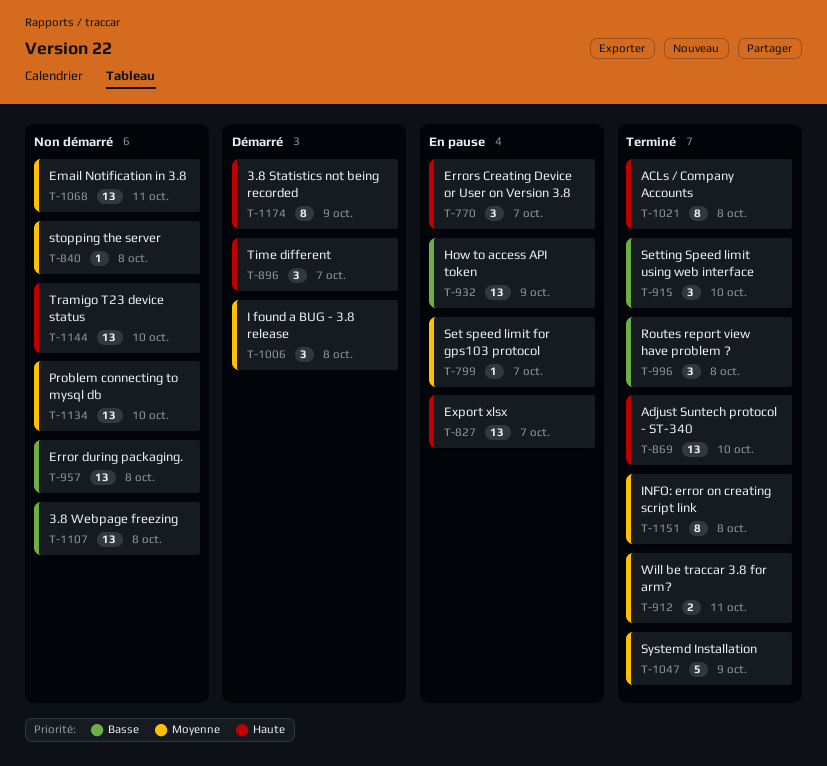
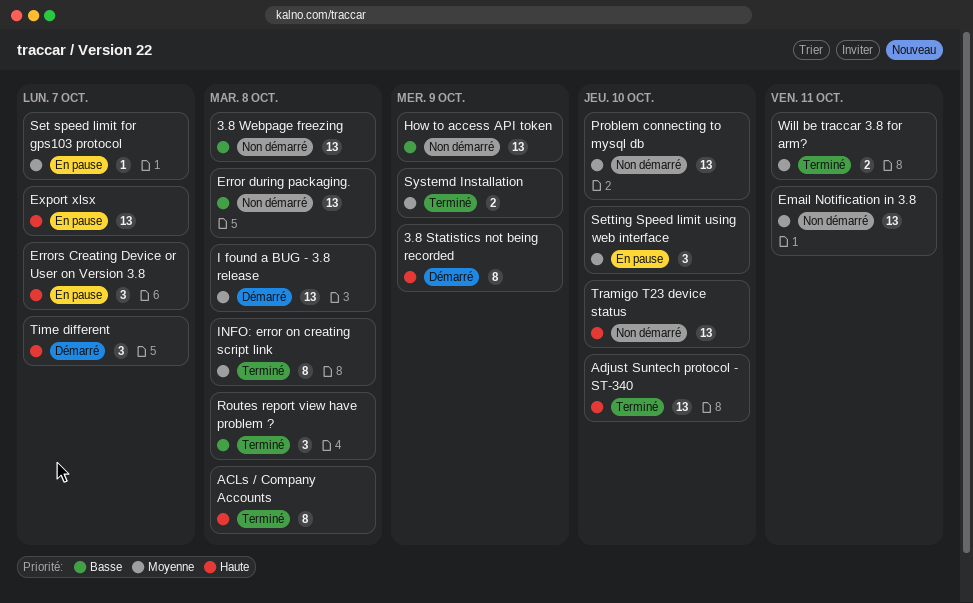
How to access API token, status: En pause -> Non démarré
I found a BUG - 3.8 release, estimate: 3 -> 13
Setting Speed limit using web interface, status: Terminé -> En pause
Setting Speed limit using web interface, priority: Basse -> Moyenne
stopping the server: present -> none
Systemd Installation, estimate: 5 -> 2

